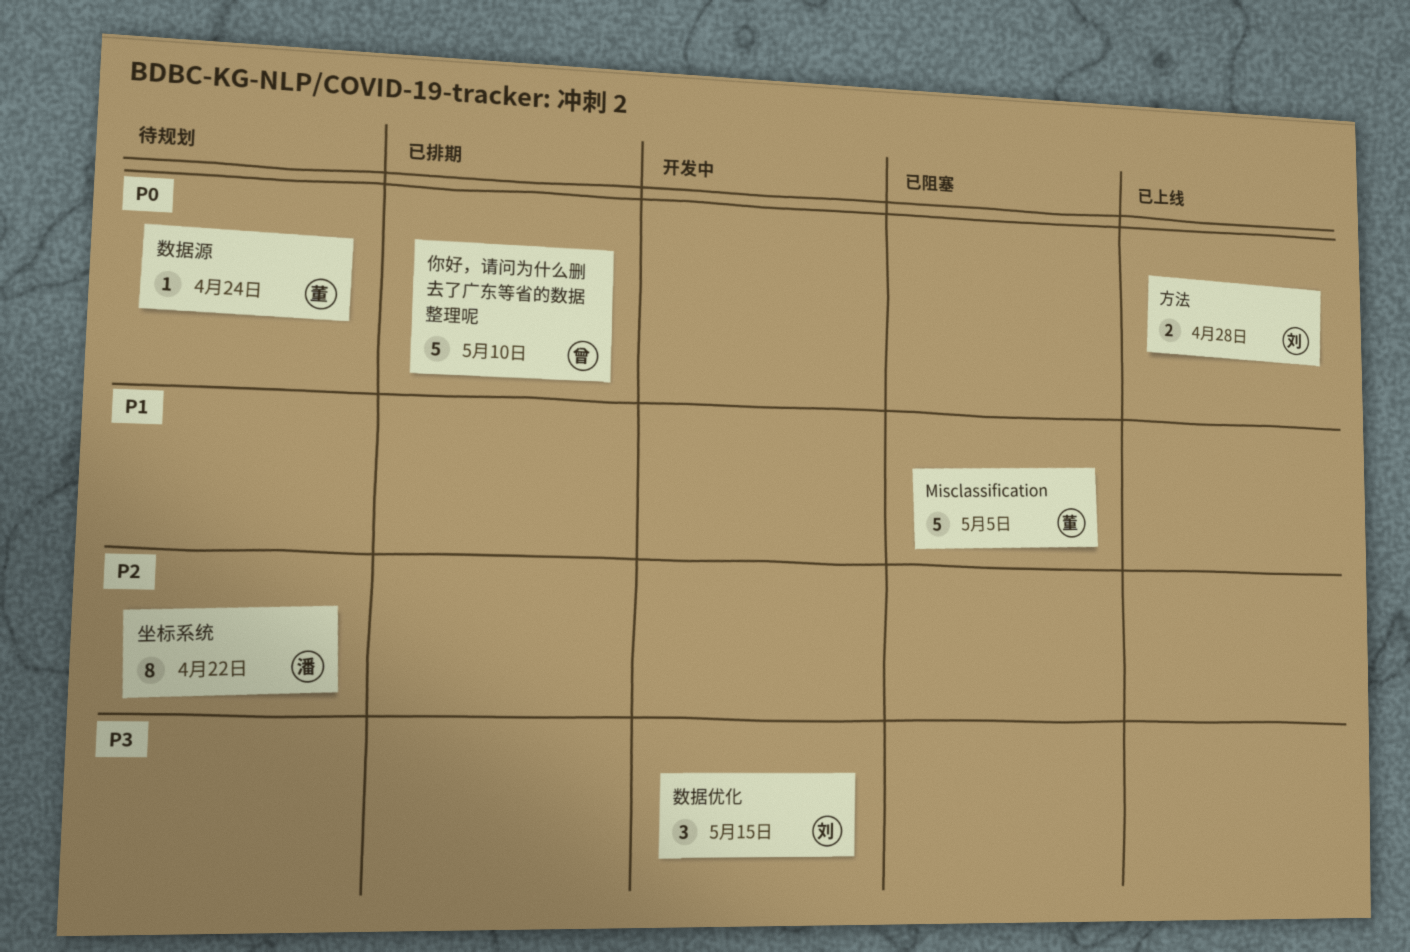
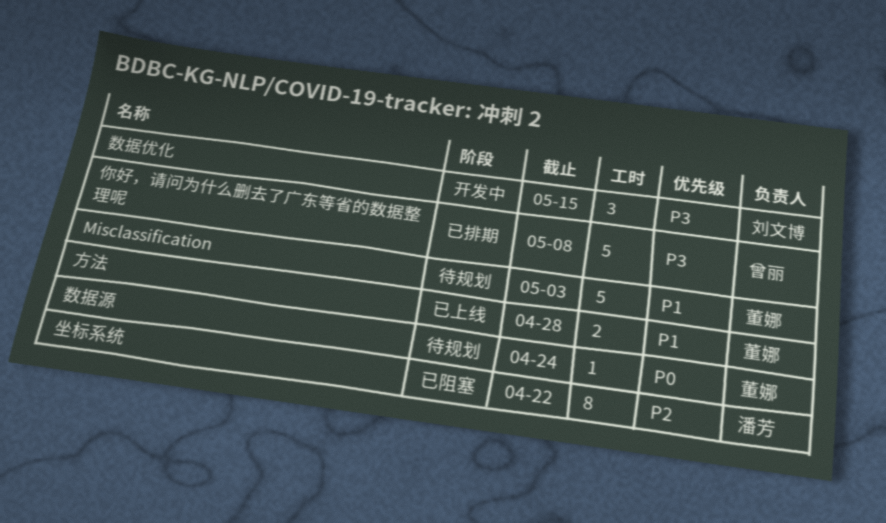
Misclassification, status: 已阻塞 -> 待规划
Misclassification, due: May 5 -> May 3
你好，请问为什么删去了广东等省的数据整理呢, priority: P0 -> P3
你好，请问为什么删去了广东等省的数据整理呢, due: May 10 -> May 8
坐标系统, status: 待规划 -> 已阻塞
方法, owner: 刘文博 -> 董娜
方法, priority: P0 -> P1

